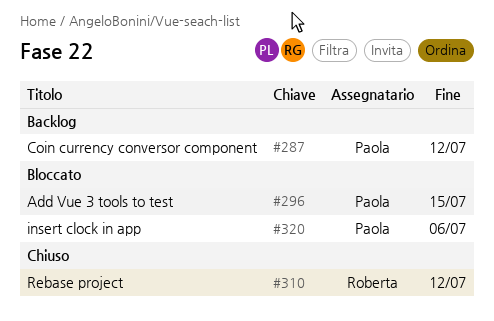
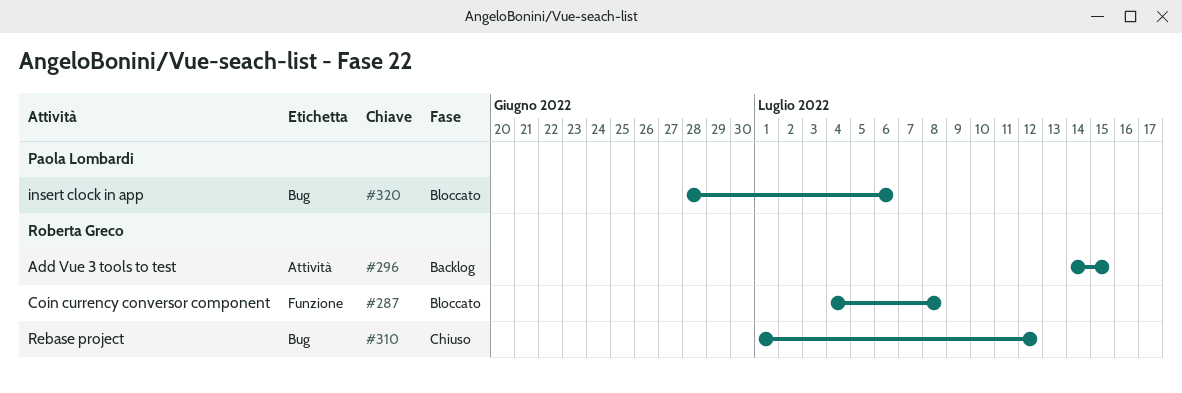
#287, status: Backlog -> Bloccato
#287, owner: Paola Lombardi -> Roberta Greco
#287, due: Jul 12 -> Jul 8
#296, status: Bloccato -> Backlog
#296, owner: Paola Lombardi -> Roberta Greco

